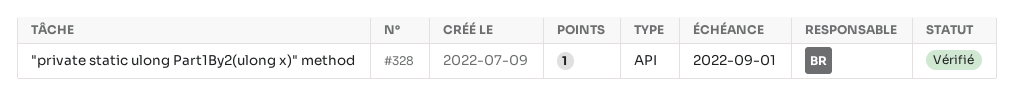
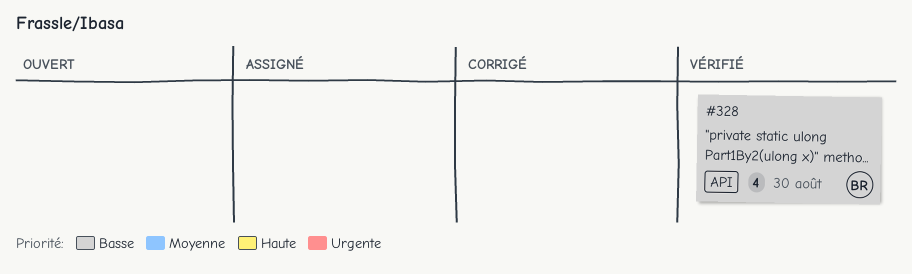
#328, estimate: 1 -> 4
#328, due: Sep 1 -> Aug 30

